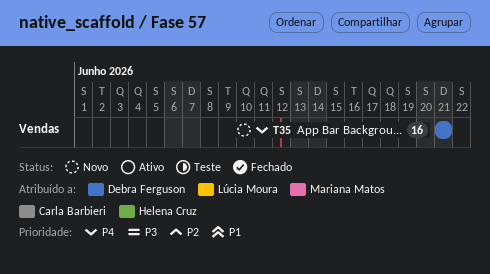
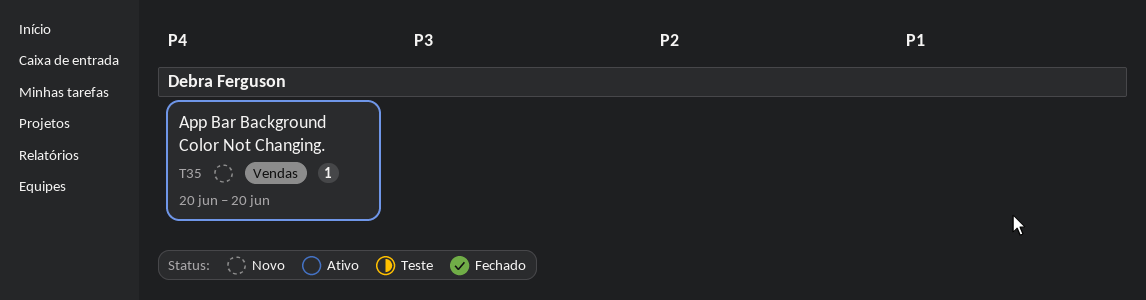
T35, estimate: 16 -> 1
T35, start: Jun 21 -> Jun 20
T35, due: Jun 21 -> Jun 20

